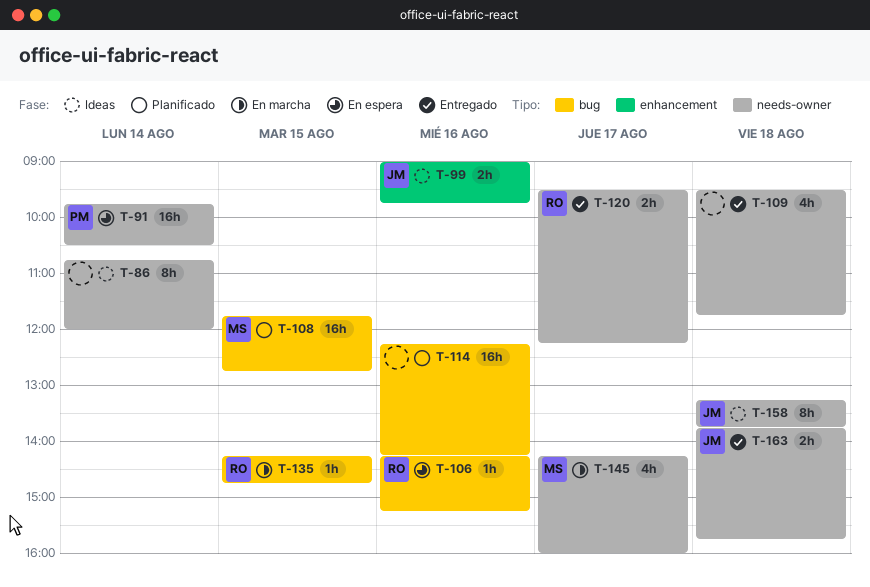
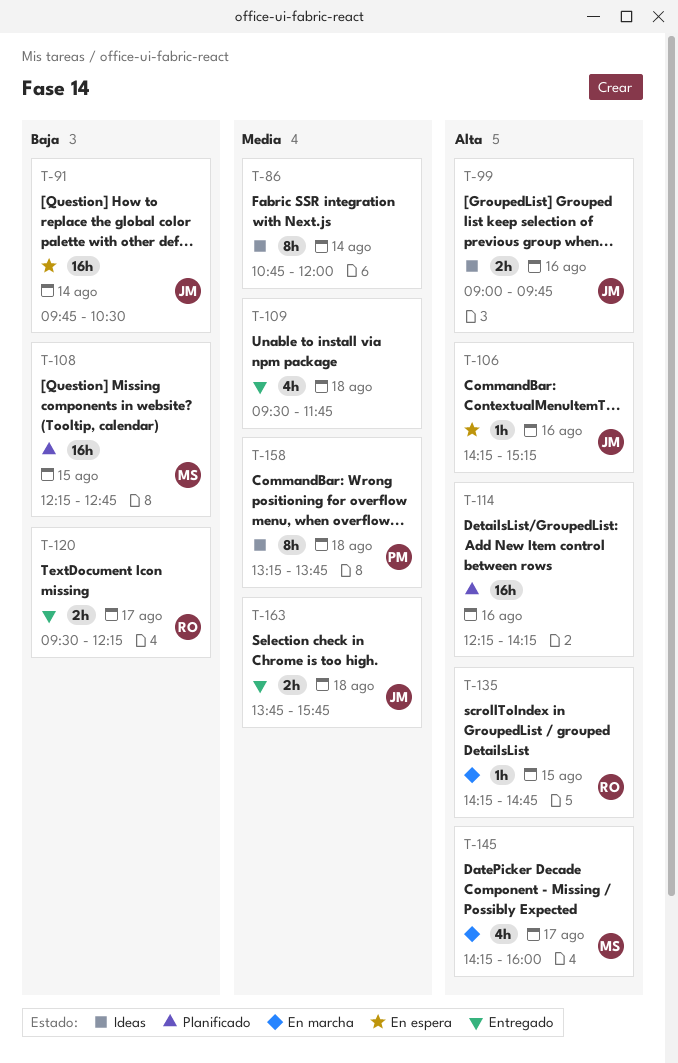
T-91, owner: PM -> JM
T-106, owner: RO -> JM
T-108, begins: 11:45 -> 12:15
T-158, owner: JM -> PM

